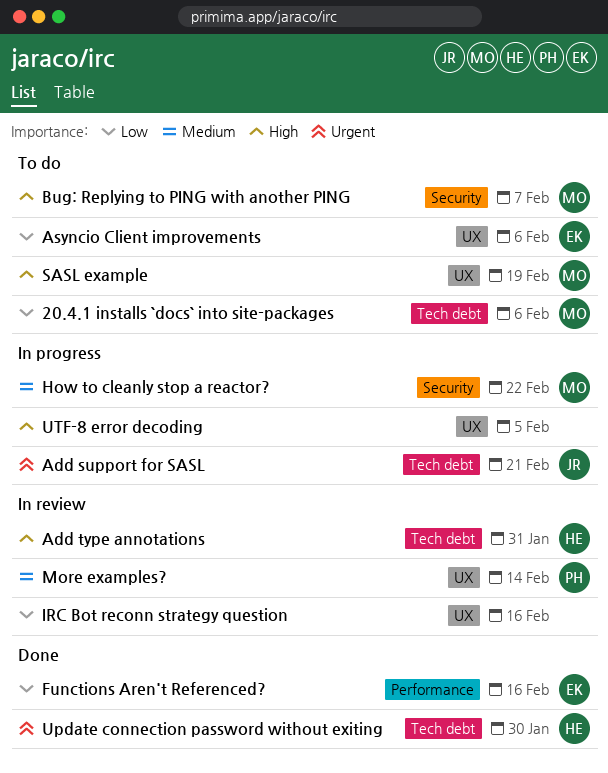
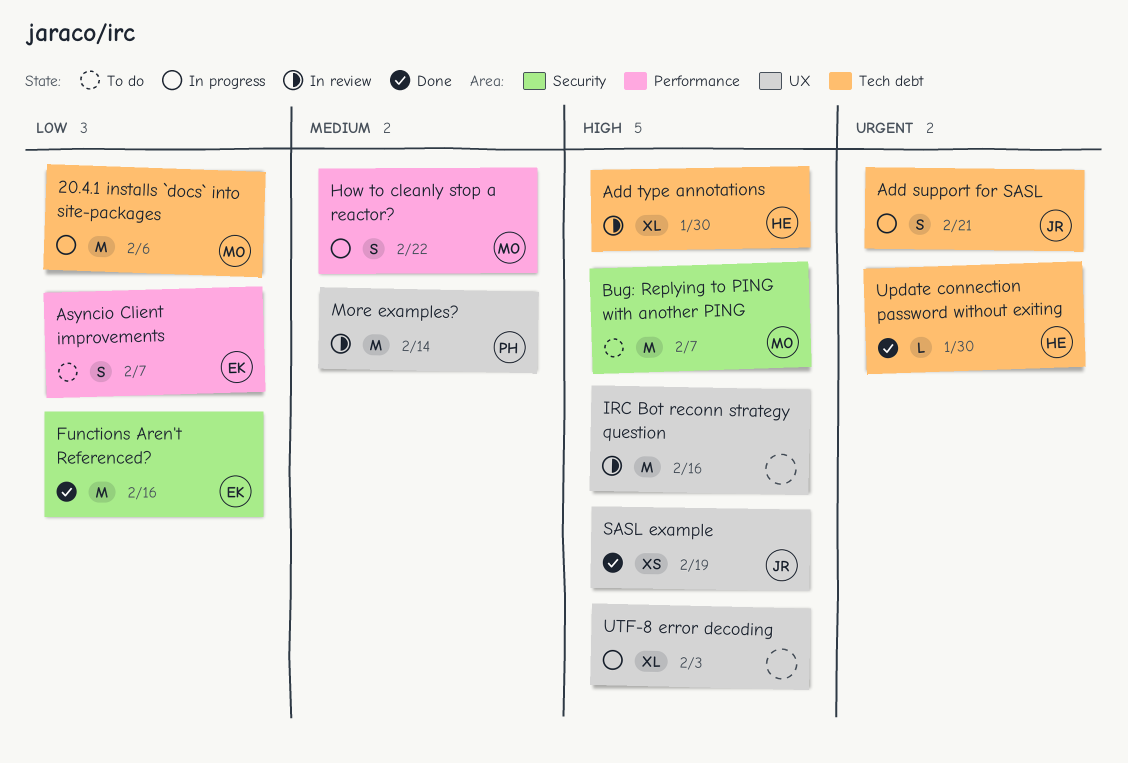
20.4.1 installs `docs` into site-packages, status: To do -> In progress
Add type annotations, due: Jan 31 -> Jan 30
Asyncio Client improvements, label: UX -> Performance
Asyncio Client improvements, due: Feb 6 -> Feb 7
Functions Aren't Referenced?, label: Performance -> Security
How to cleanly stop a reactor?, label: Security -> Performance
IRC Bot reconn strategy question, priority: Low -> High
SASL example, status: To do -> Done
SASL example, owner: MO -> JR
UTF-8 error decoding, due: Feb 5 -> Feb 3

